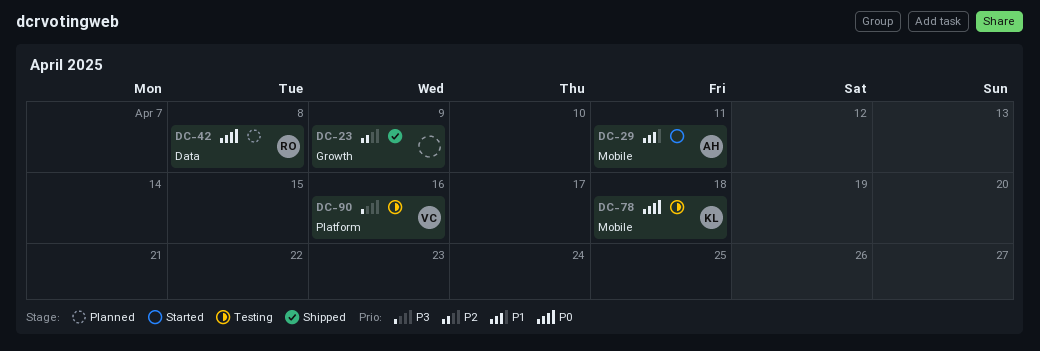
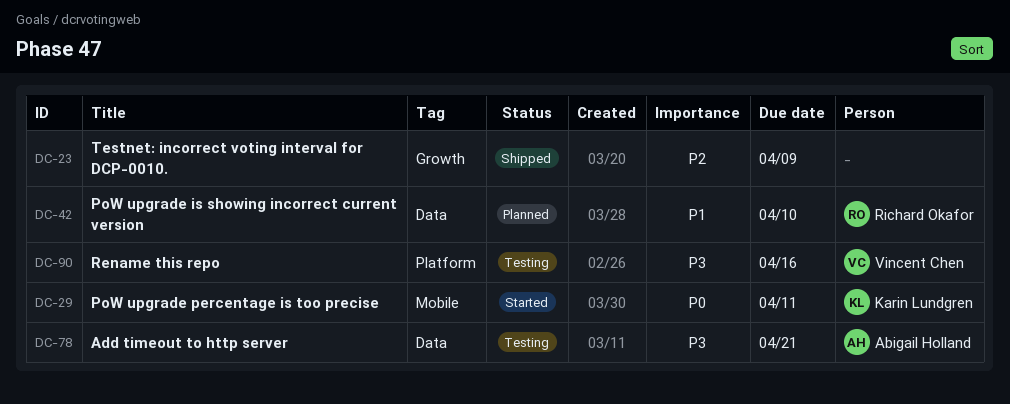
DC-29, owner: Abigail Holland -> Karin Lundgren
DC-29, priority: P1 -> P0
DC-42, priority: P0 -> P1
DC-42, due: Apr 8 -> Apr 10
DC-78, owner: Karin Lundgren -> Abigail Holland
DC-78, priority: P0 -> P3
DC-78, label: Mobile -> Data
DC-78, due: Apr 18 -> Apr 21

